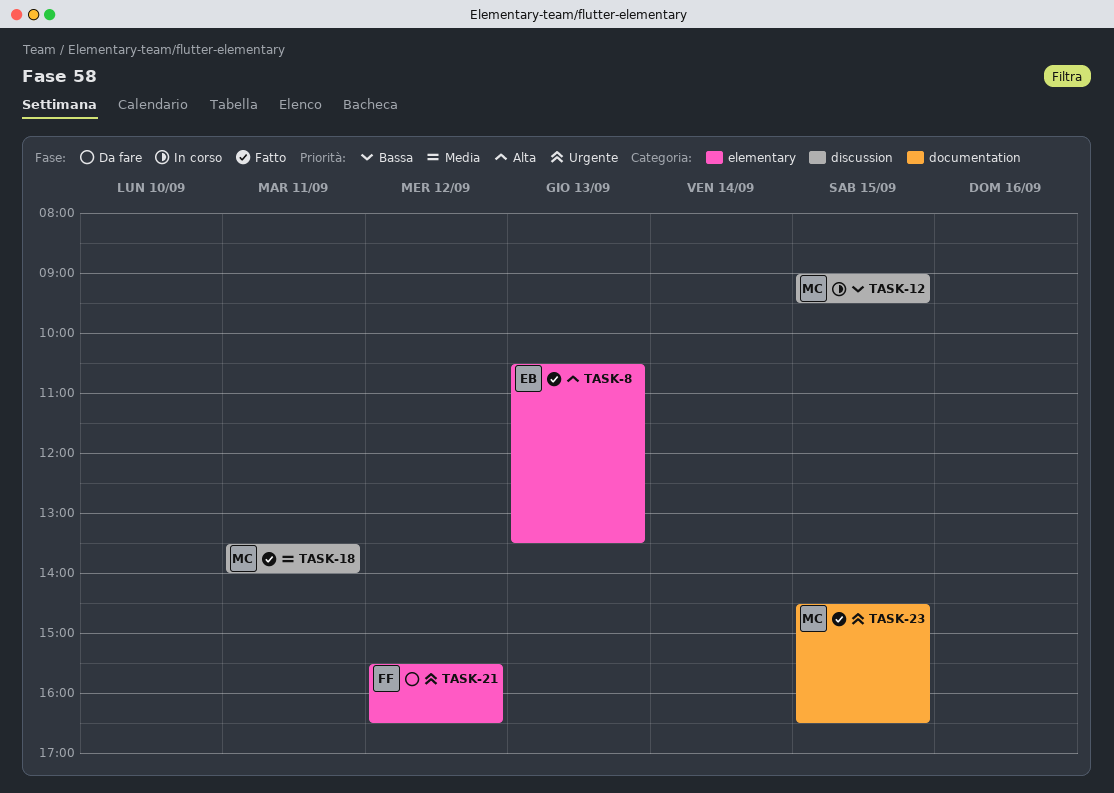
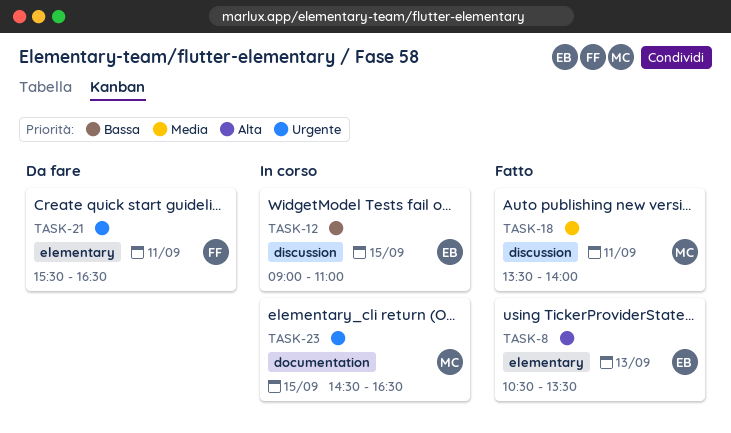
TASK-12, owner: MC -> EB
TASK-12, ends: 09:30 -> 11:00
TASK-21, day: Sep 12 -> Sep 11
TASK-23, status: Fatto -> In corso

